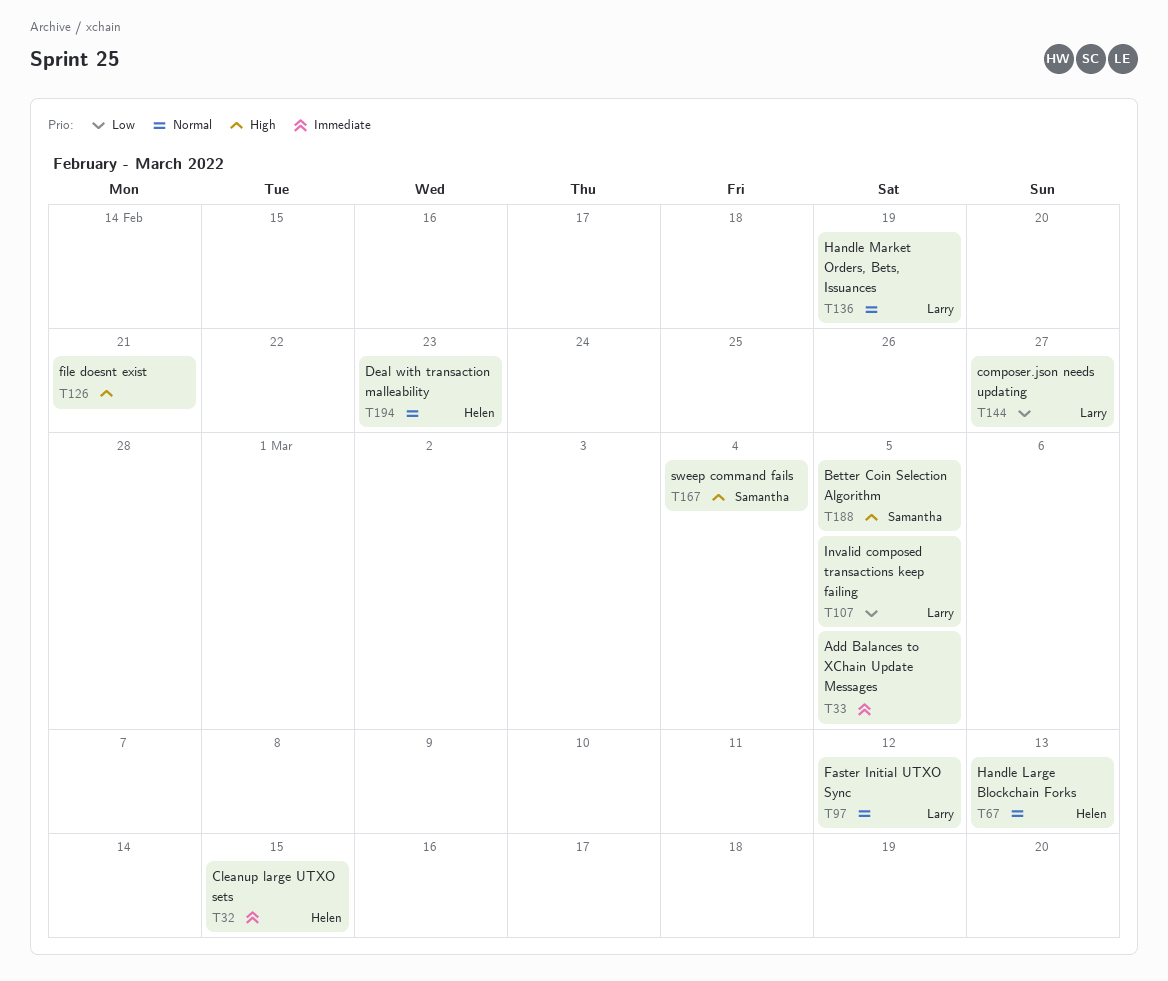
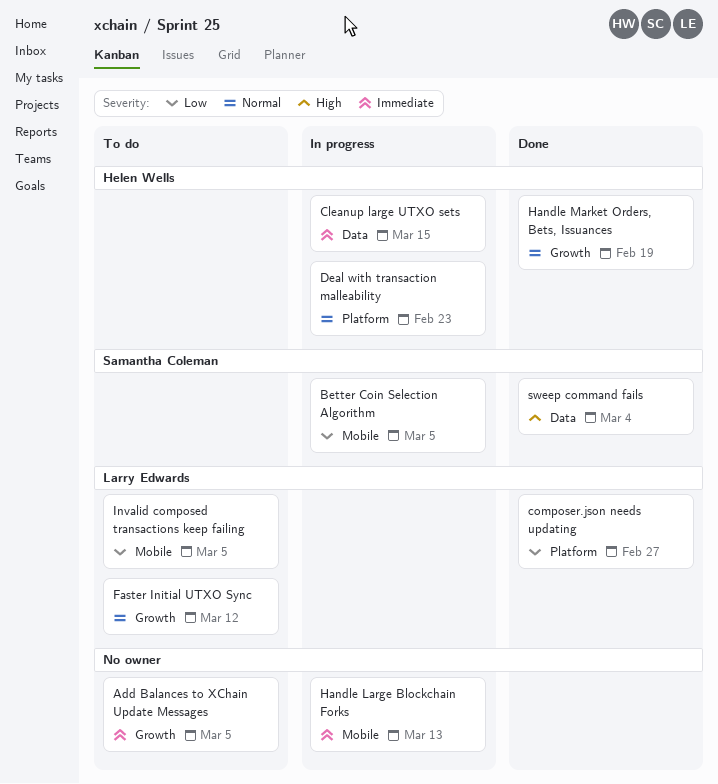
Better Coin Selection Algorithm, priority: High -> Low
file doesnt exist: present -> none
Handle Large Blockchain Forks, owner: Helen Wells -> none
Handle Large Blockchain Forks, priority: Normal -> Immediate
Handle Market Orders, Bets, Issuances, owner: Larry Edwards -> Helen Wells

